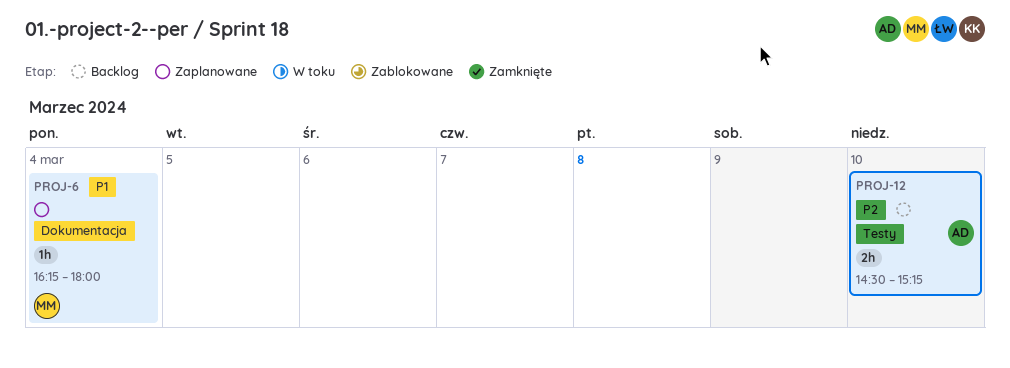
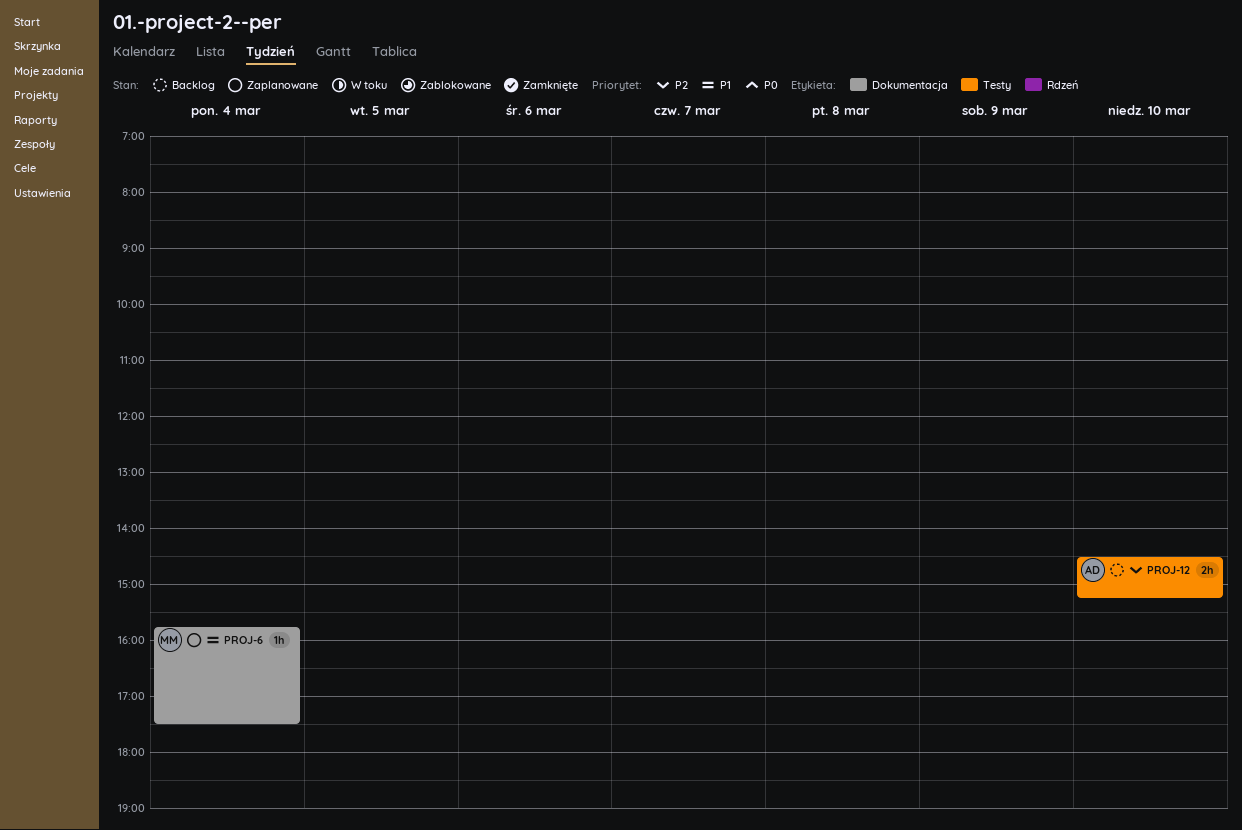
PROJ-6, begins: 16:15 -> 15:45
PROJ-6, ends: 18:00 -> 17:30

